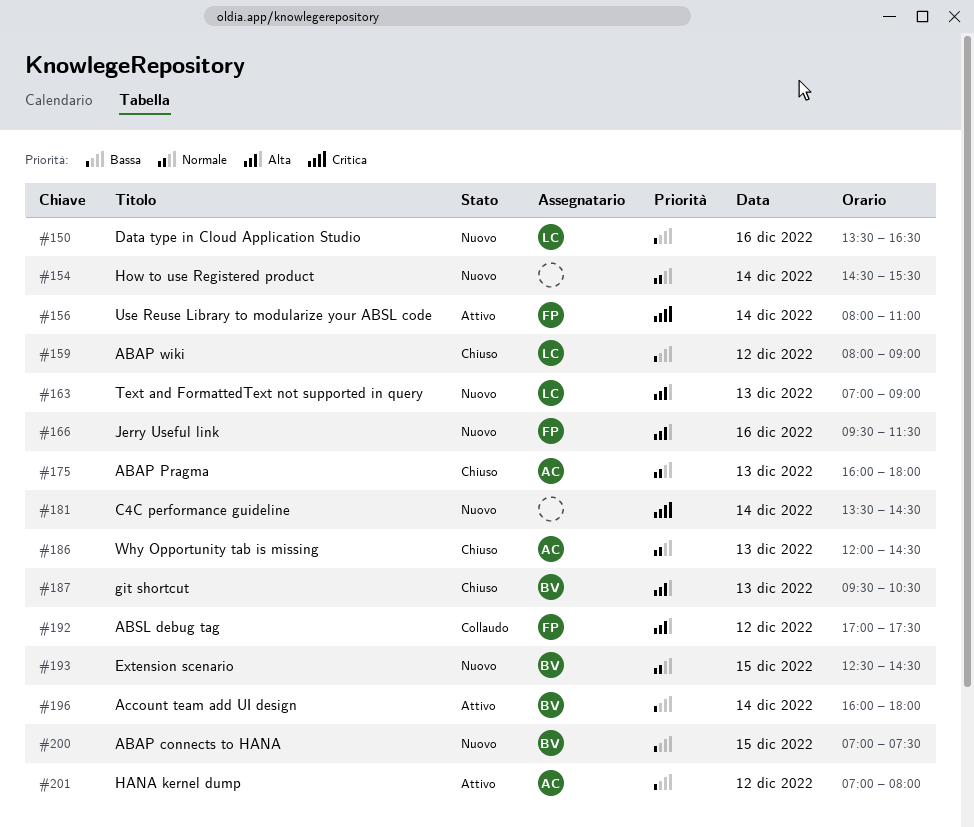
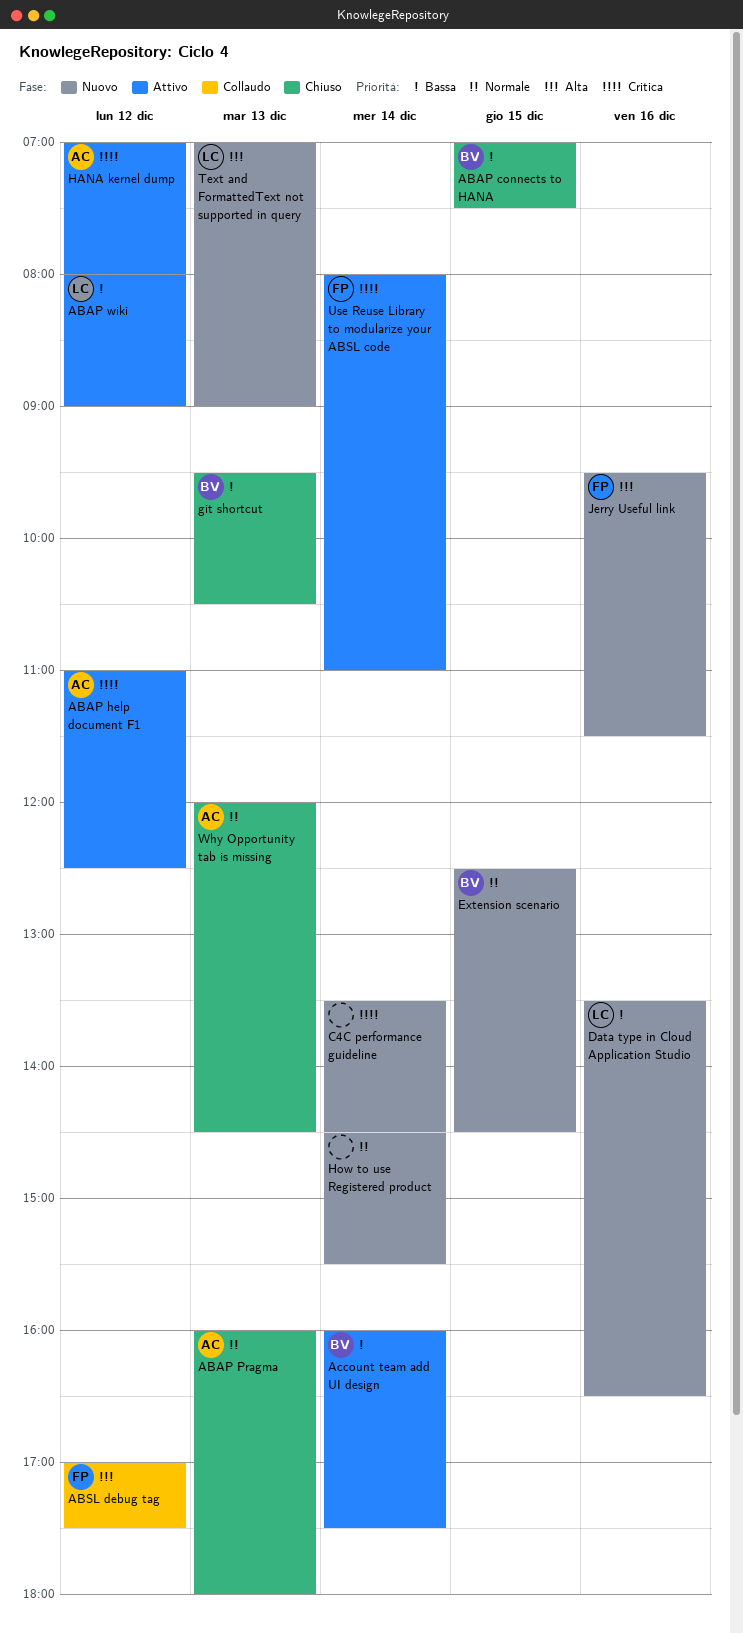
ABAP connects to HANA, status: Nuovo -> Chiuso
ABAP help document F1: none -> present
ABAP wiki, status: Chiuso -> Attivo
Account team add UI design, ends: 18:00 -> 17:30
git shortcut, priority: Alta -> Bassa
HANA kernel dump, priority: Bassa -> Critica

